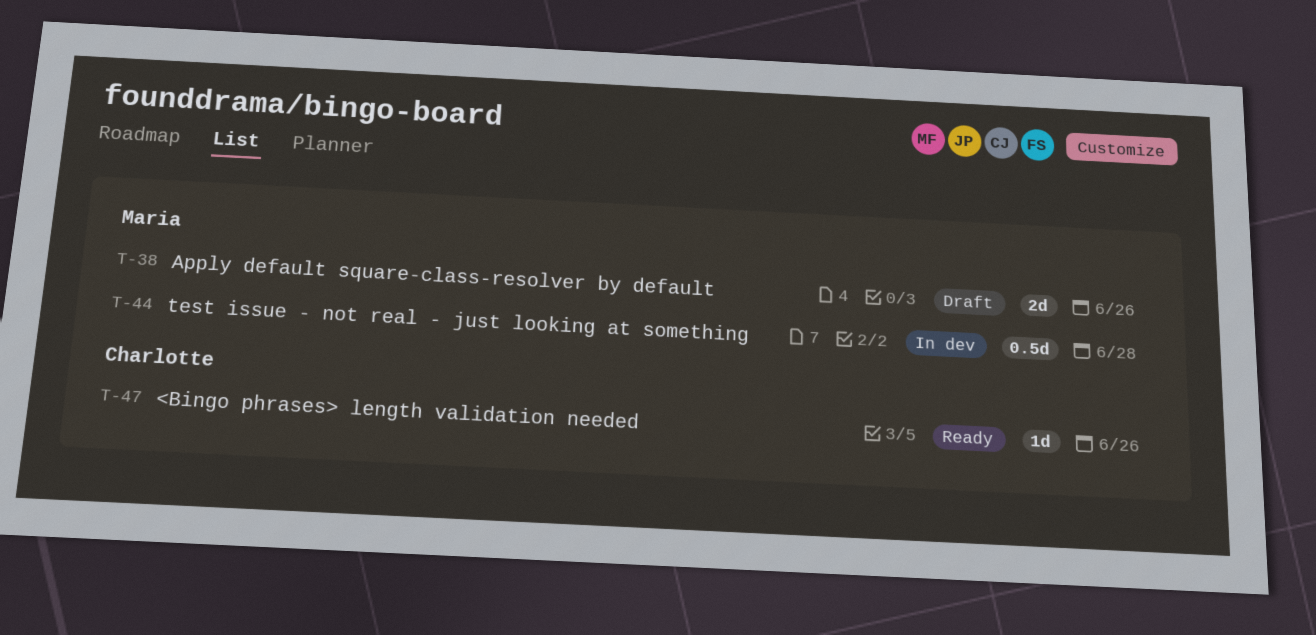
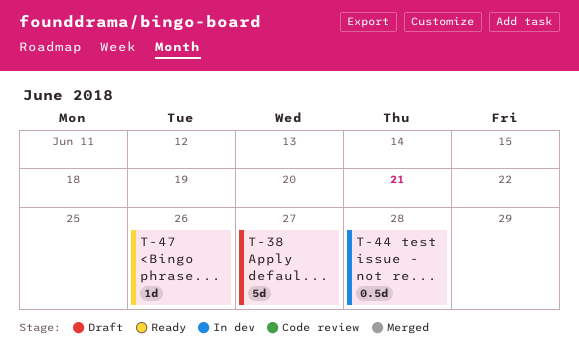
T-38, estimate: 2d -> 5d
T-38, due: Jun 26 -> Jun 27

